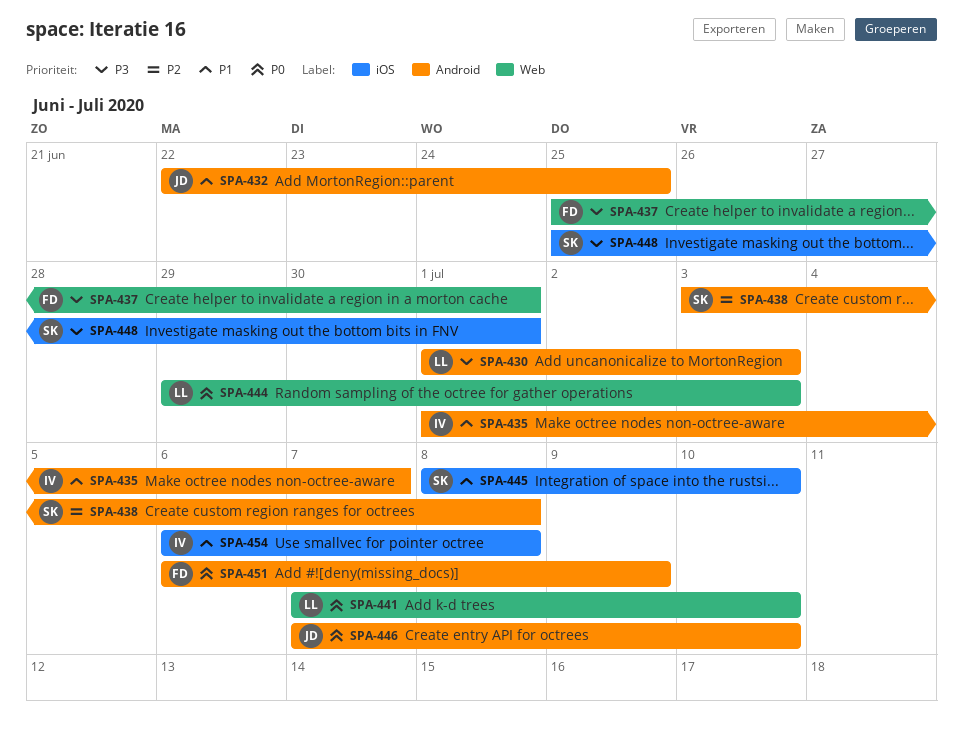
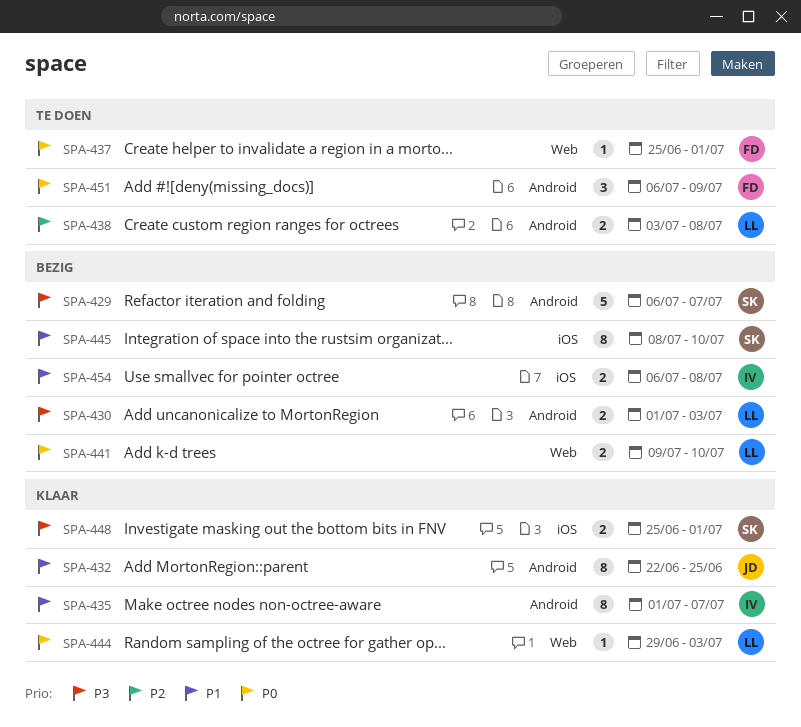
SPA-429: none -> present
SPA-437, priority: P3 -> P0
SPA-438, owner: SK -> LL
SPA-441, start: Jul 7 -> Jul 9
SPA-446: present -> none

